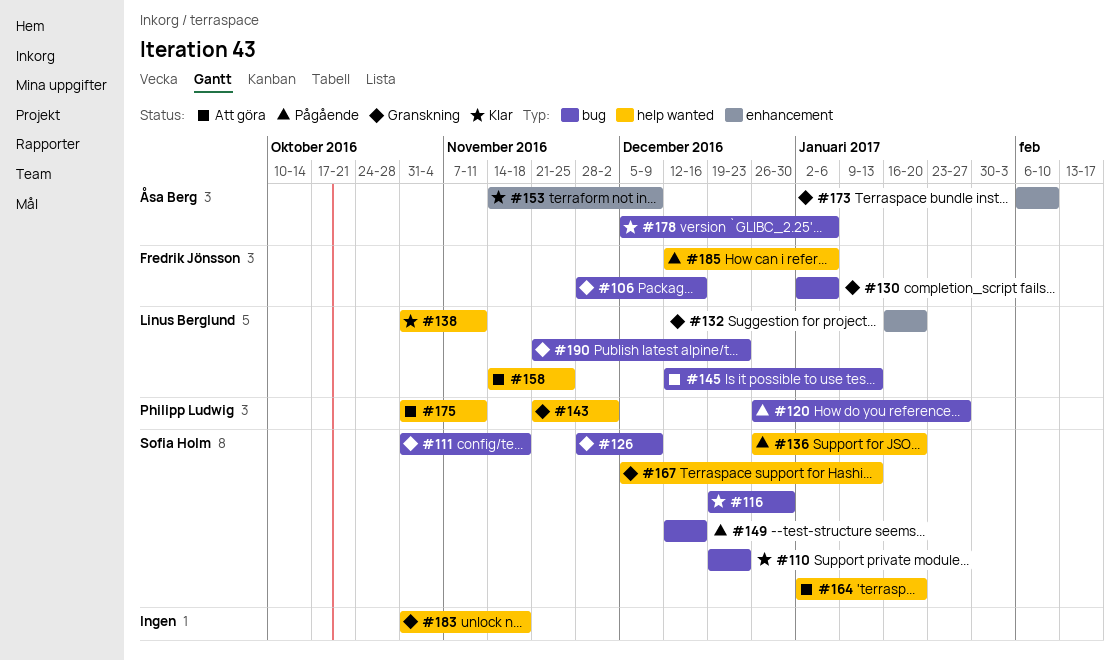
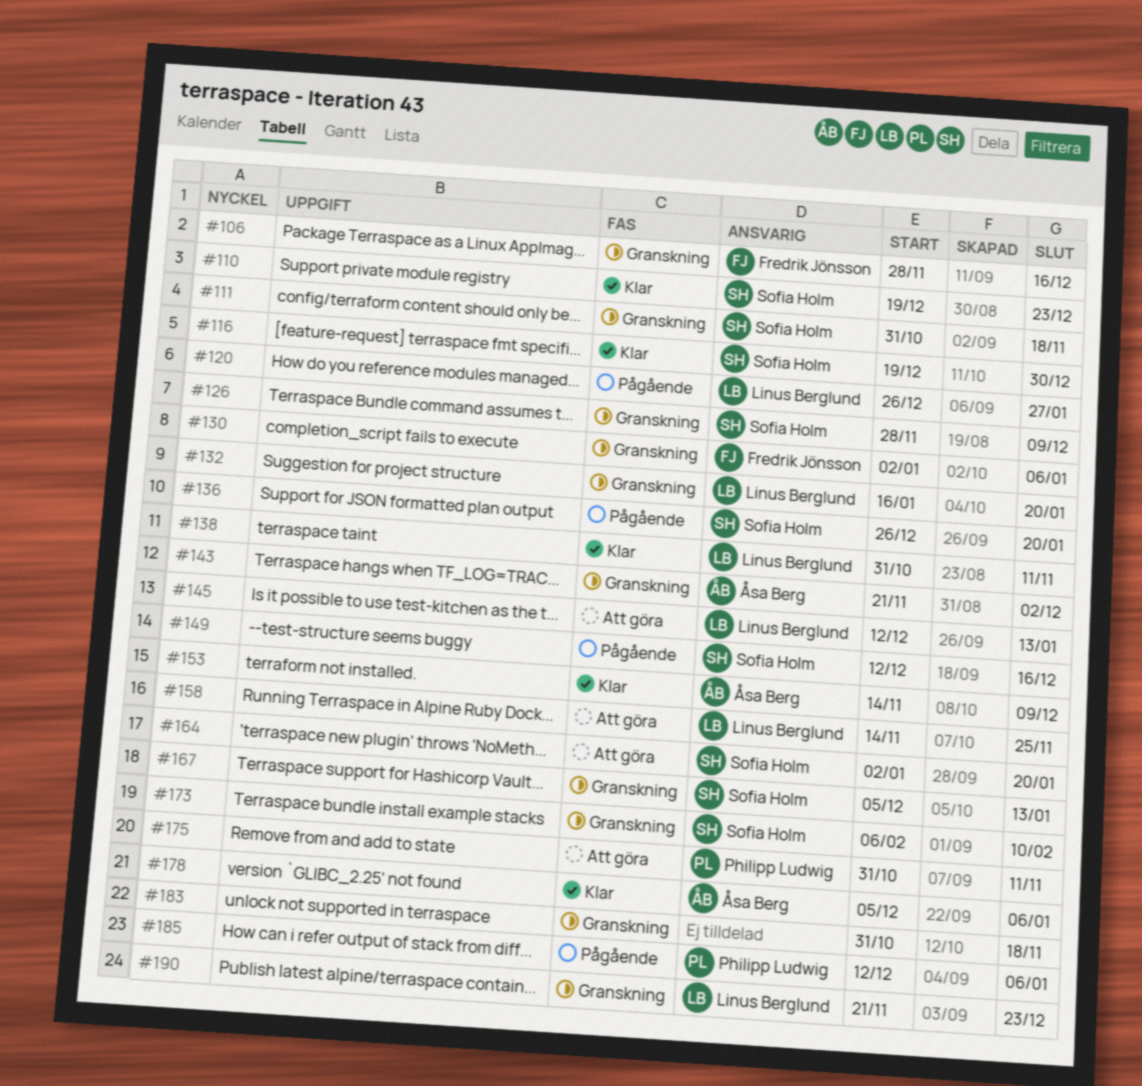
#120, owner: Philipp Ludwig -> Linus Berglund
#143, owner: Philipp Ludwig -> Åsa Berg
#173, owner: Åsa Berg -> Sofia Holm
#185, owner: Fredrik Jönsson -> Philipp Ludwig

